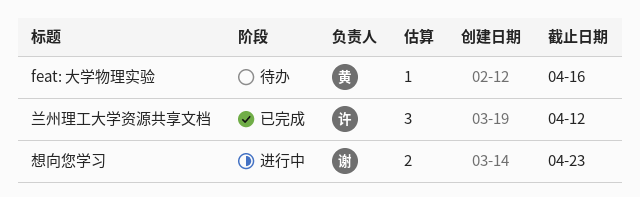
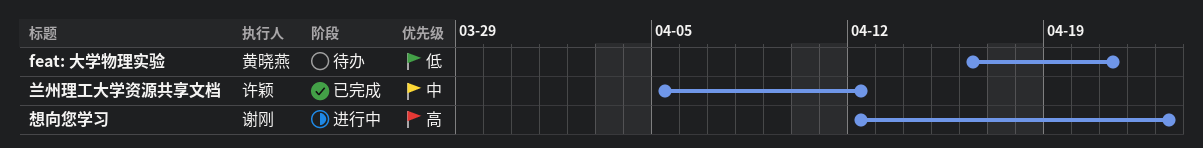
feat: 大学物理实验, due: Apr 16 -> Apr 21

